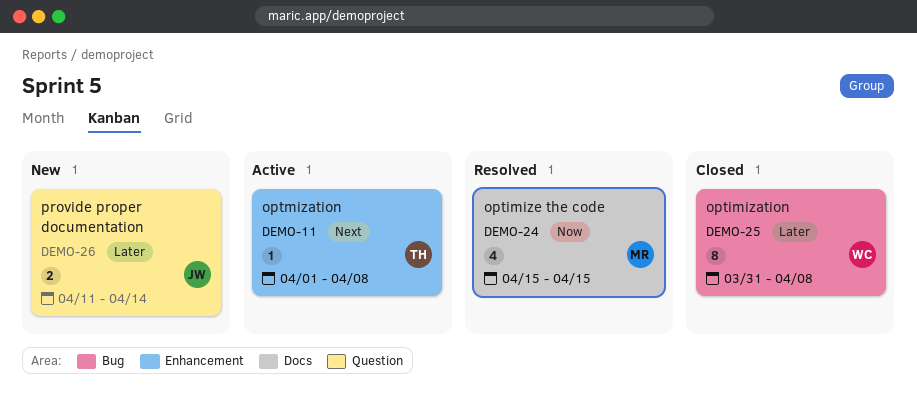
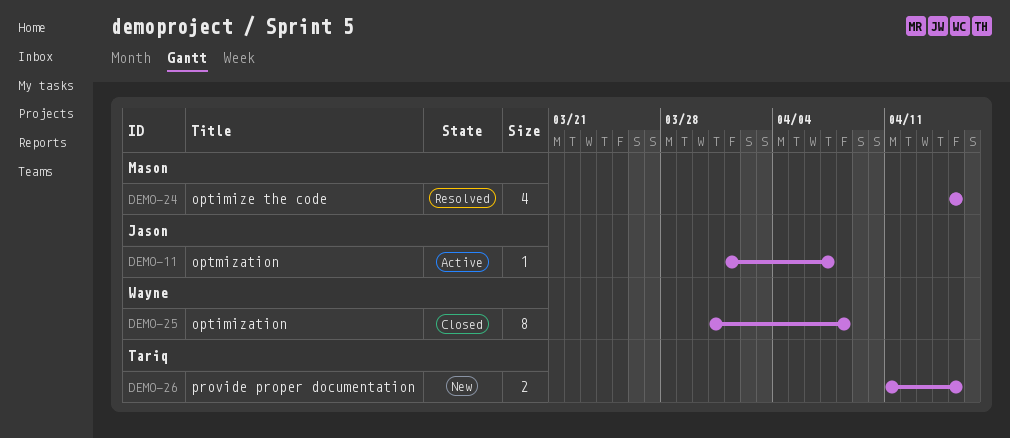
DEMO-11, owner: Tariq -> Jason
DEMO-11, due: Apr 8 -> Apr 7
DEMO-26, owner: Jason -> Tariq
DEMO-26, due: Apr 14 -> Apr 15

